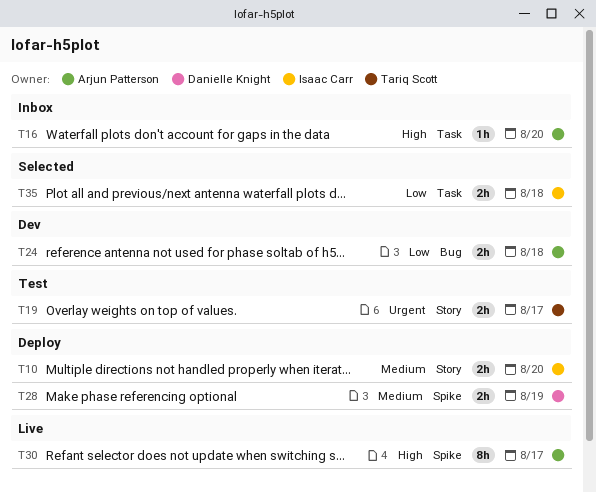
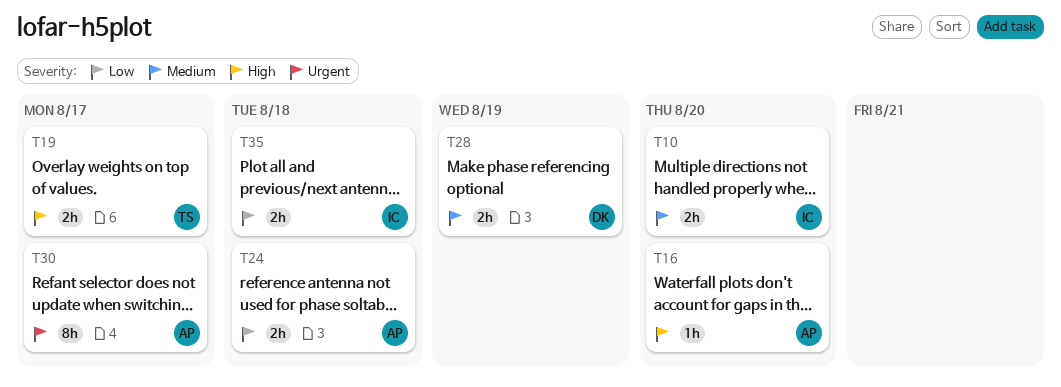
T19, priority: Urgent -> High
T30, priority: High -> Urgent

